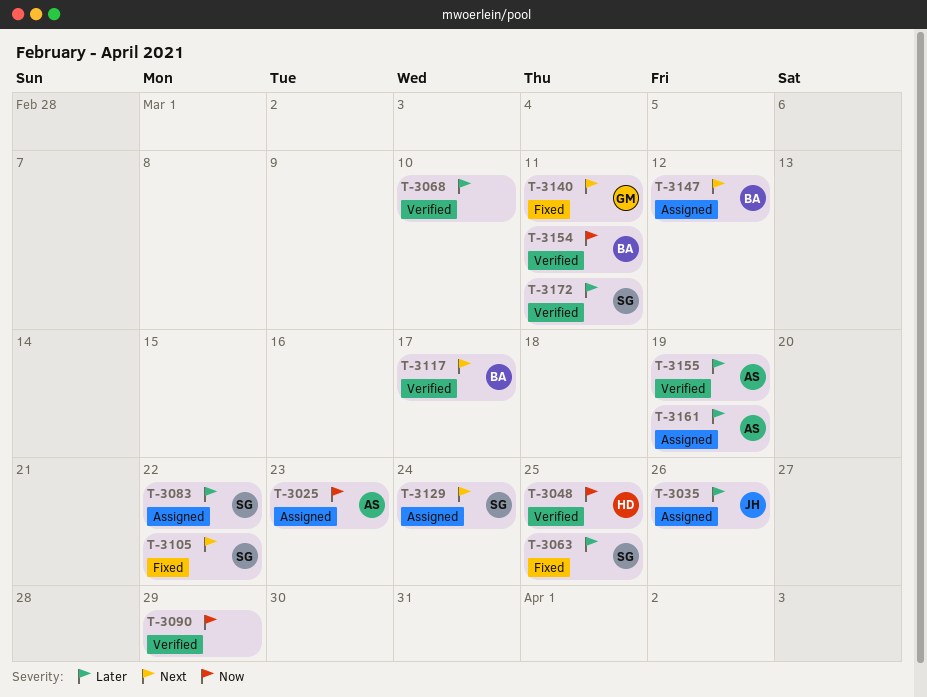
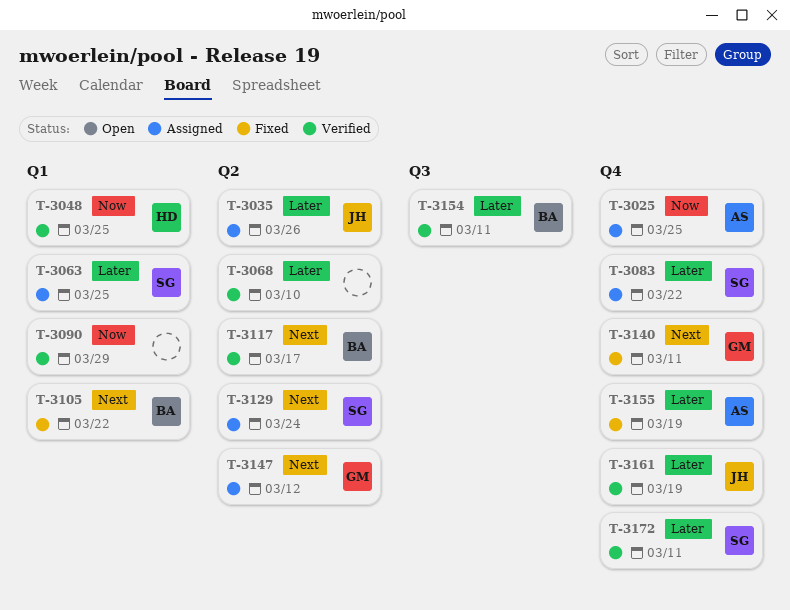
T-3025, due: Mar 23 -> Mar 25
T-3063, status: Fixed -> Assigned
T-3105, owner: SG -> BA
T-3147, owner: BA -> GM
T-3154, priority: Now -> Later
T-3155, status: Verified -> Fixed
T-3161, status: Assigned -> Verified
T-3161, owner: AS -> JH

